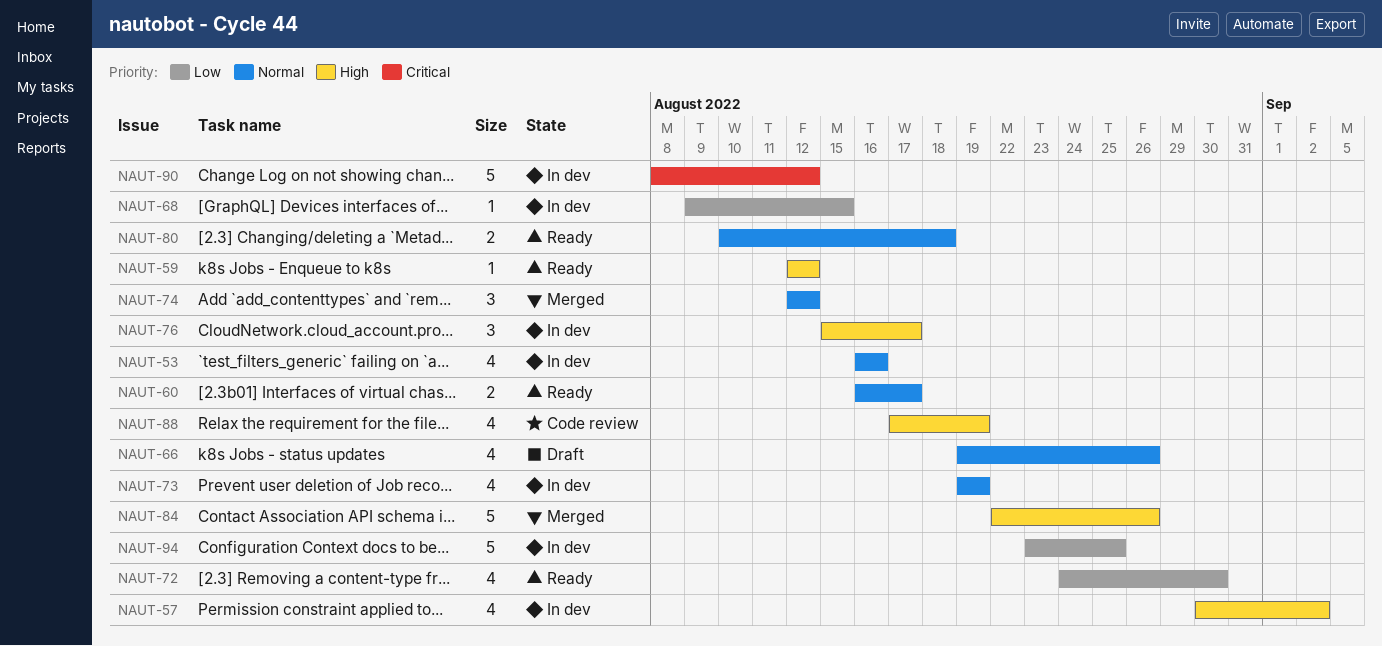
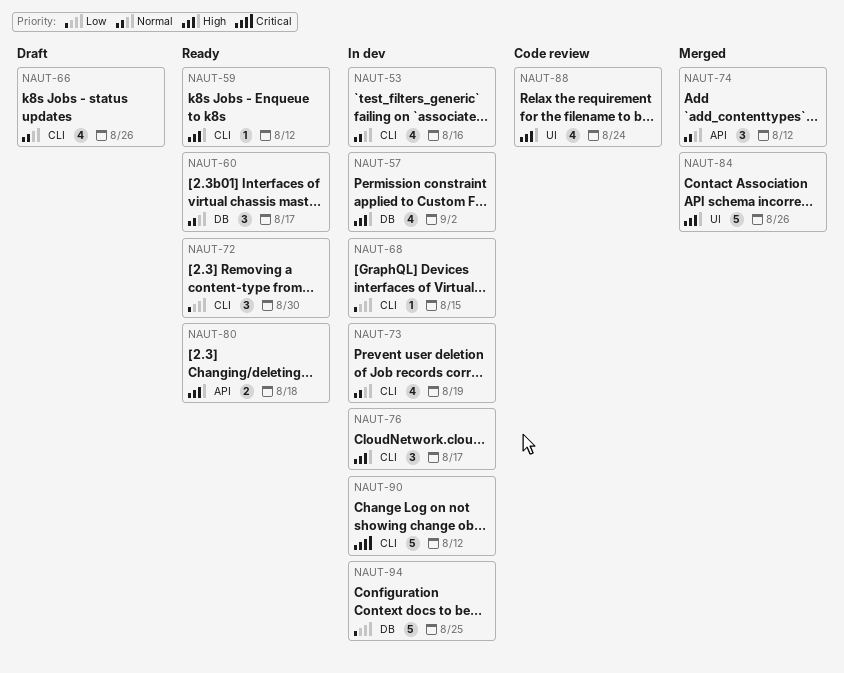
NAUT-60, estimate: 2 -> 3
NAUT-72, estimate: 4 -> 3
NAUT-80, priority: Normal -> High
NAUT-88, due: Aug 19 -> Aug 24

